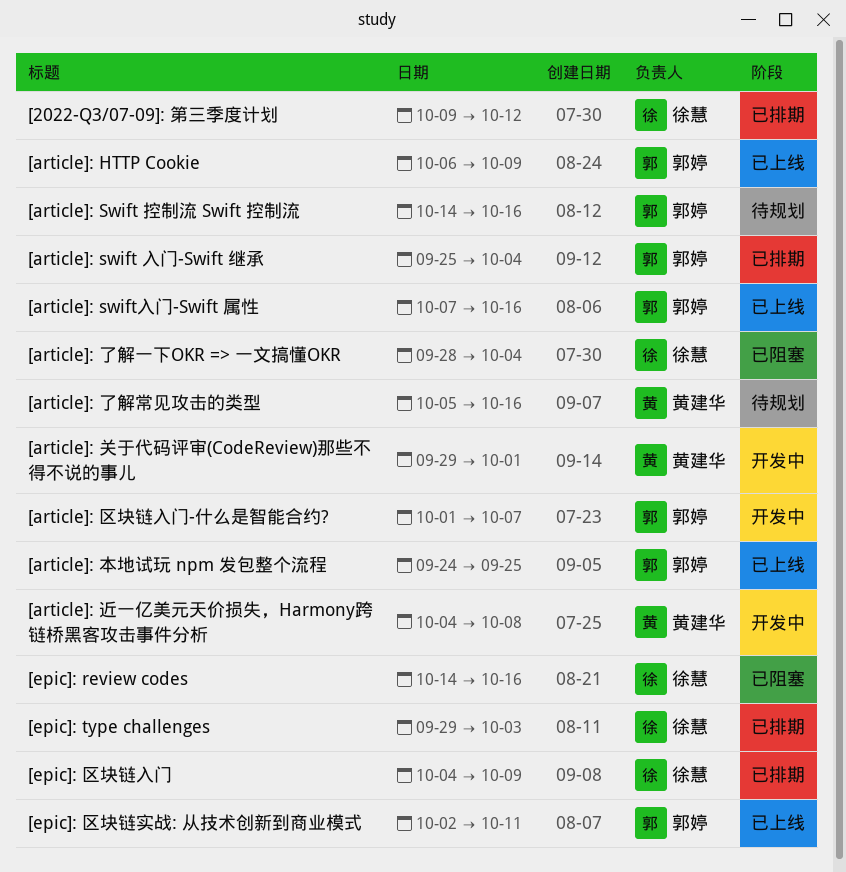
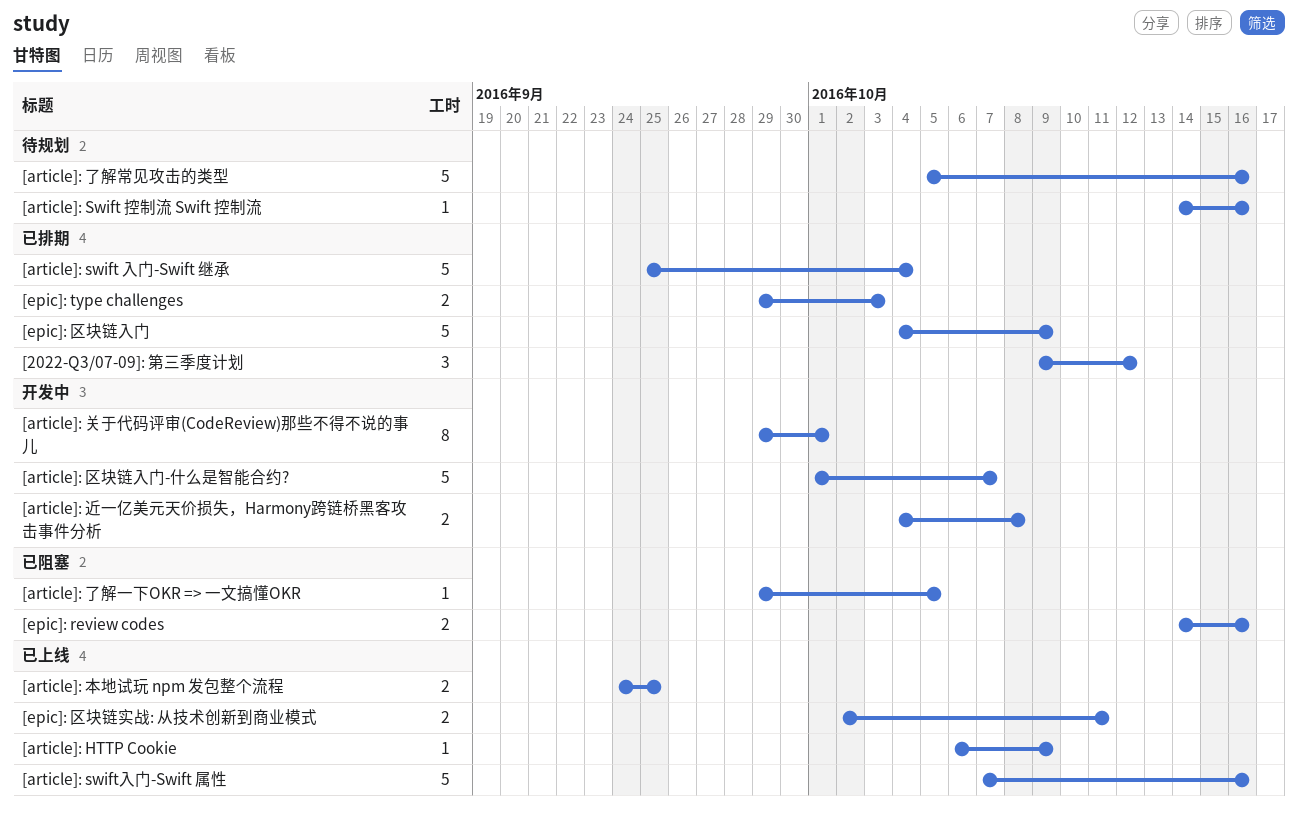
[article]: 了解一下OKR => 一文搞懂OKR, start: Sep 28 -> Sep 29
[article]: 了解一下OKR => 一文搞懂OKR, due: Oct 4 -> Oct 5

